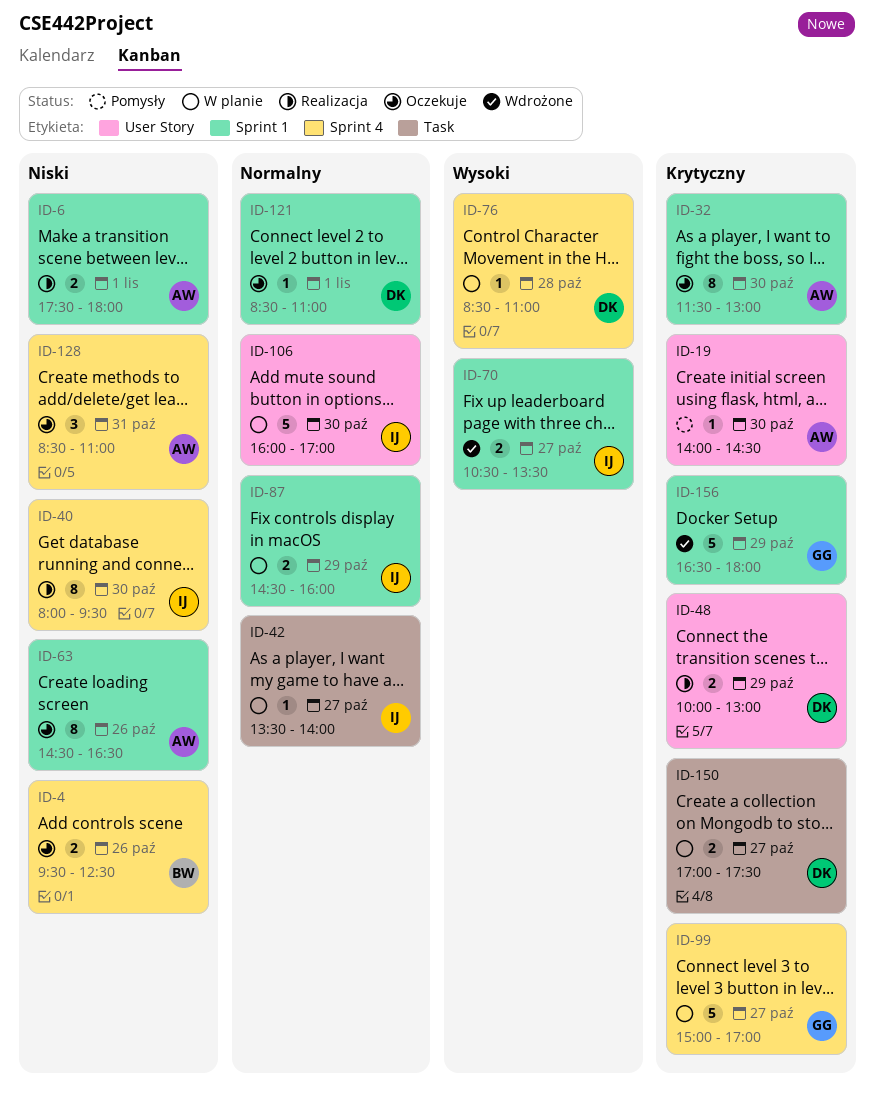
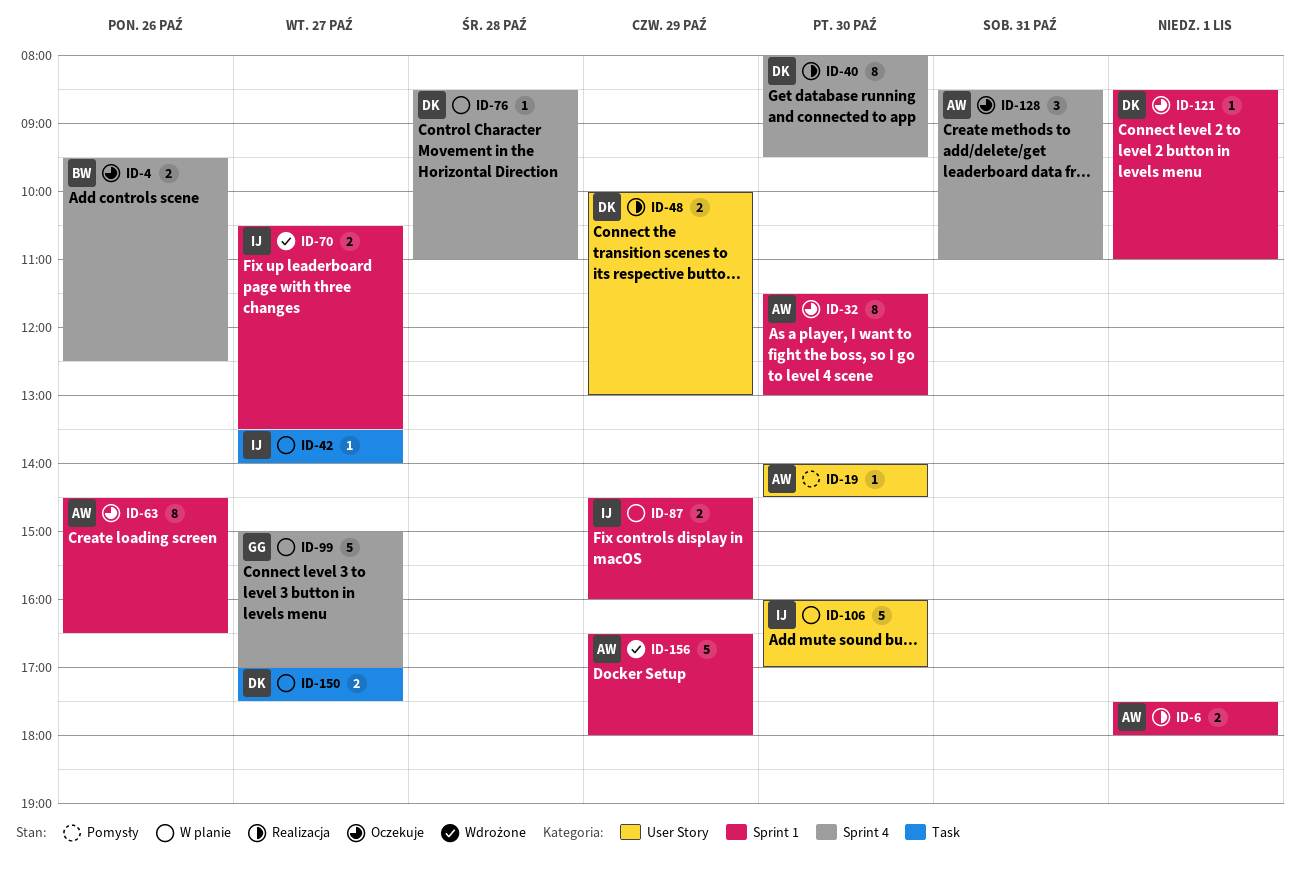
ID-40, owner: IJ -> DK
ID-156, owner: GG -> AW

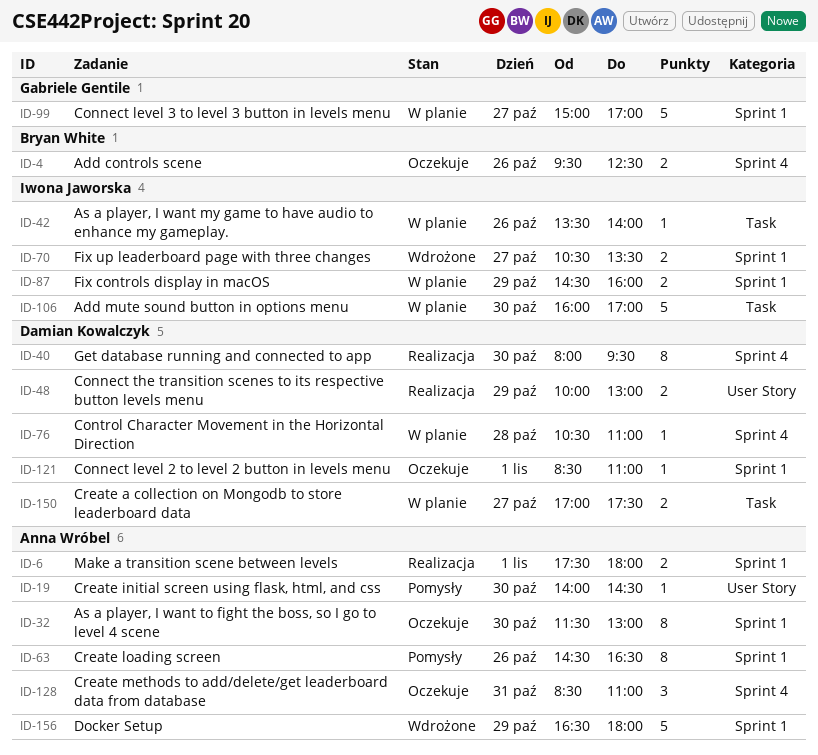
ID-42, day: Oct 27 -> Oct 26
ID-63, status: Oczekuje -> Pomysły
ID-76, begins: 08:30 -> 10:30
ID-99, label: Sprint 4 -> Sprint 1
ID-106, label: User Story -> Task

